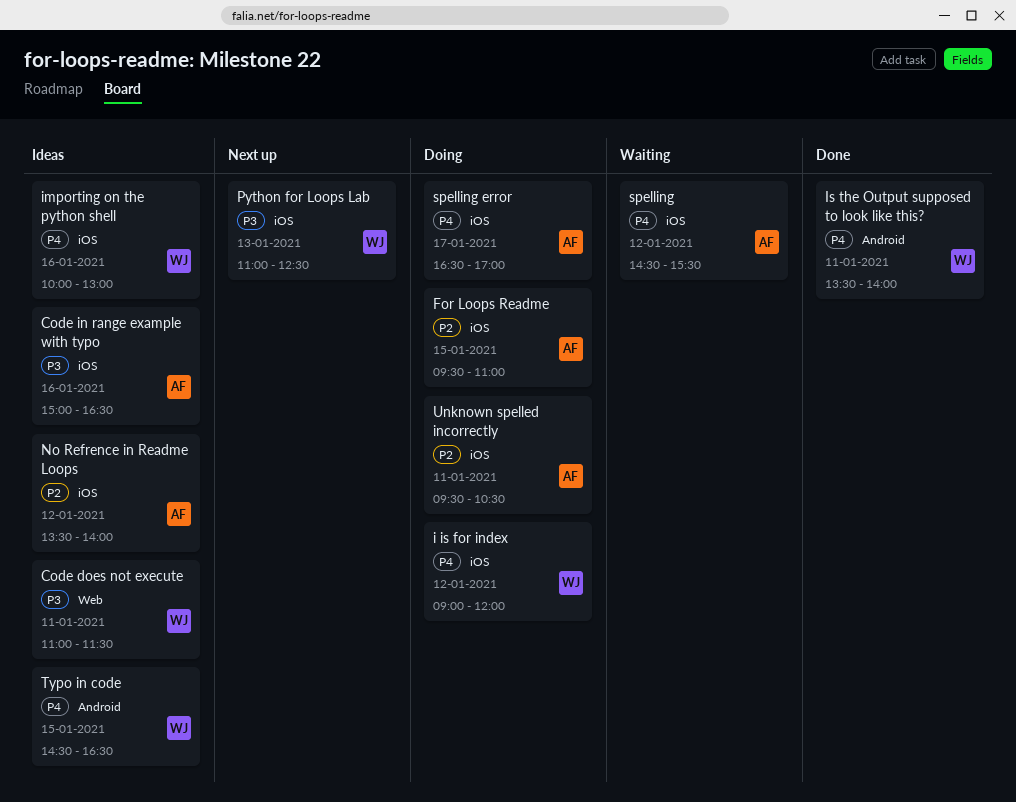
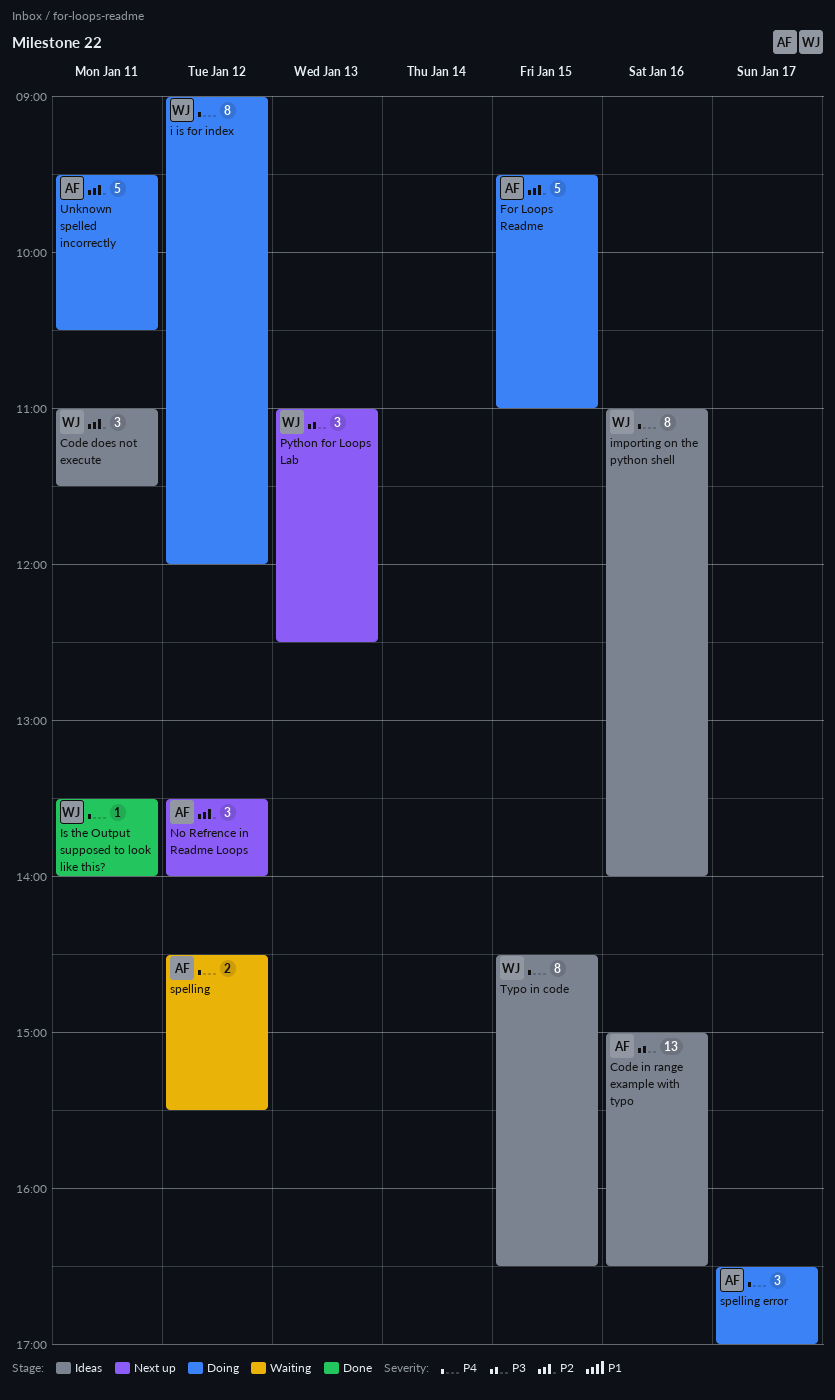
Code does not execute, priority: P3 -> P2
importing on the python shell, begins: 10:00 -> 11:00
importing on the python shell, ends: 13:00 -> 14:00
No Refrence in Readme Loops, status: Ideas -> Next up

